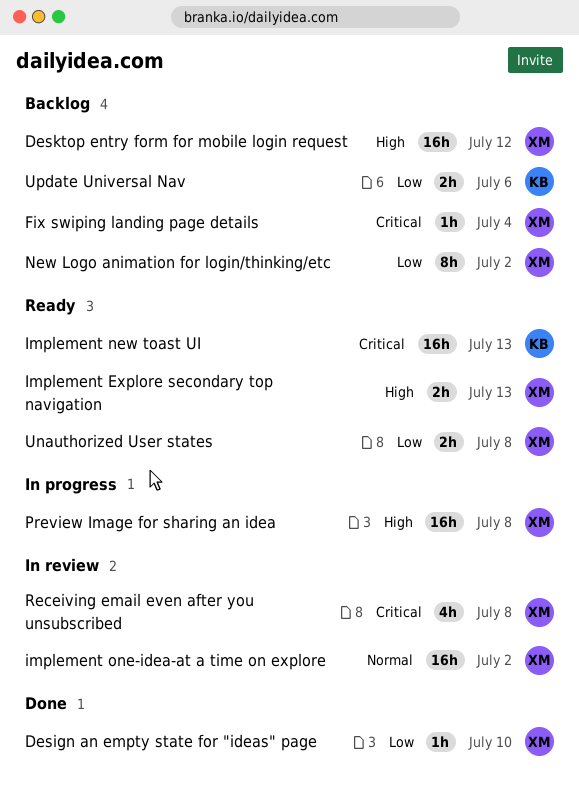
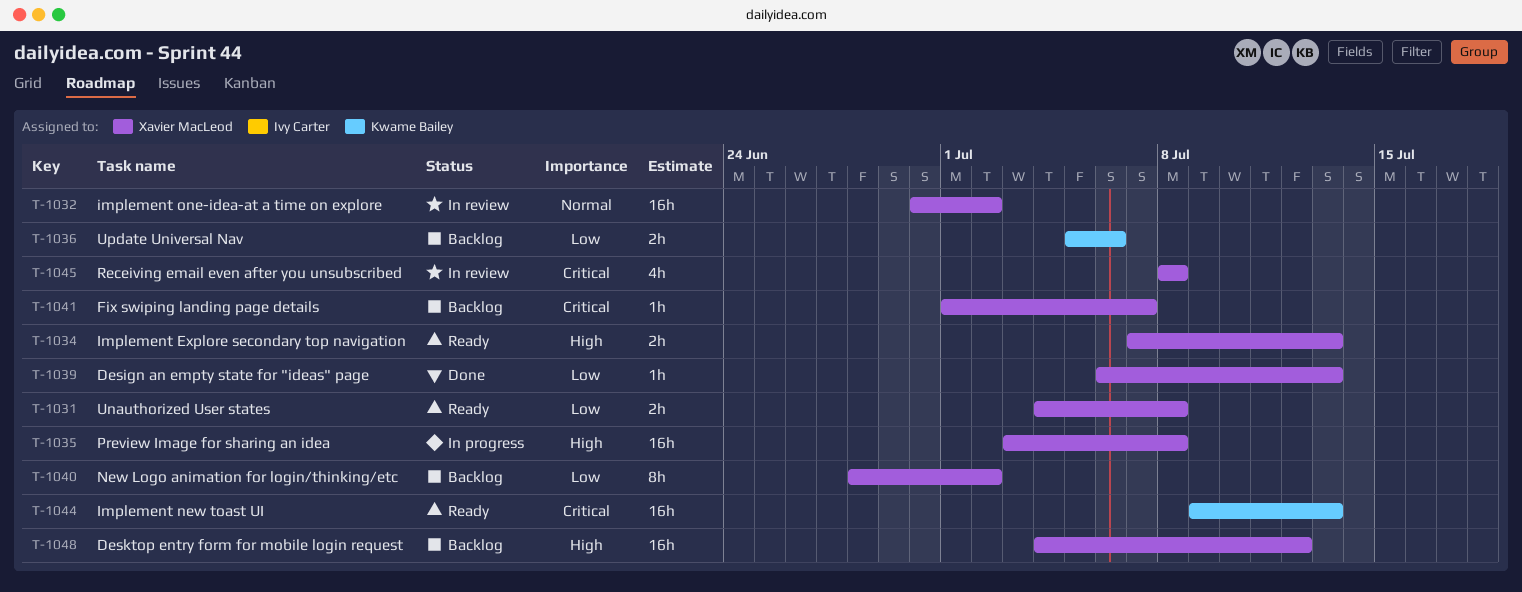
Design an empty state for "ideas" page, due: Jul 10 -> Jul 13
Fix swiping landing page details, due: Jul 4 -> Jul 7

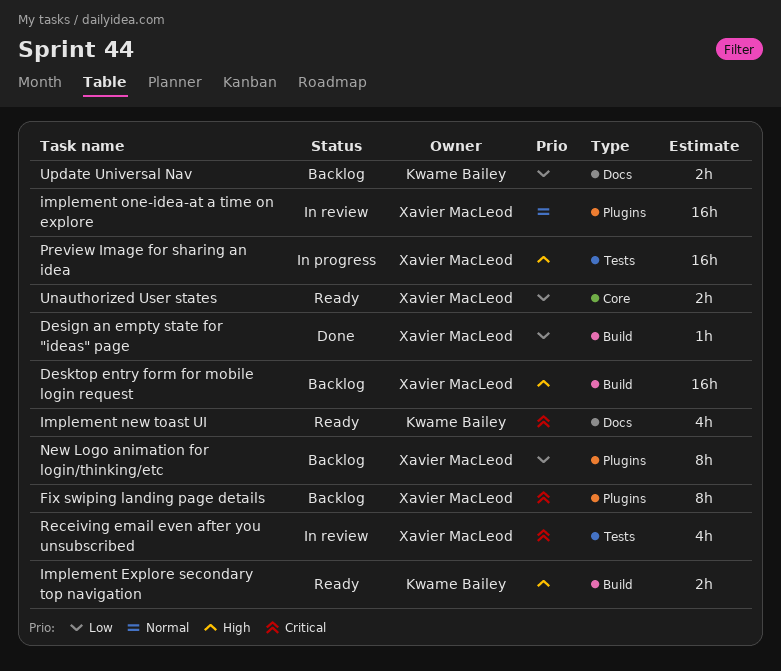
Fix swiping landing page details, estimate: 1h -> 8h
Implement Explore secondary top navigation, owner: Xavier MacLeod -> Kwame Bailey
Implement new toast UI, estimate: 16h -> 4h

